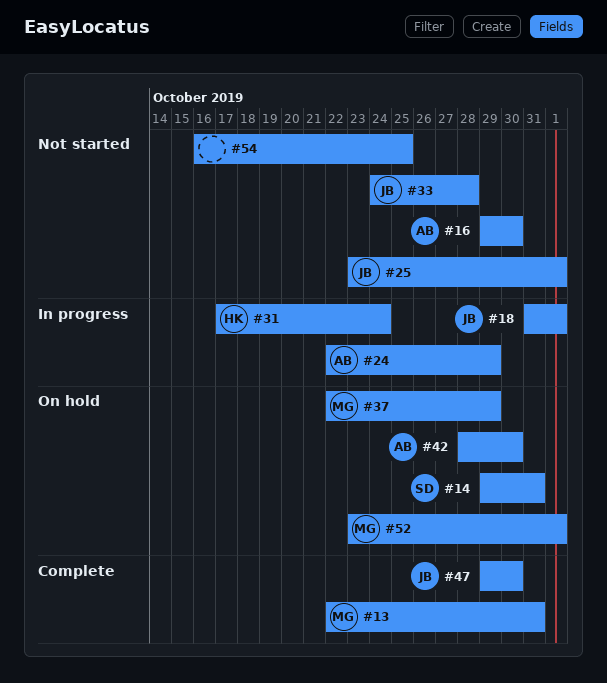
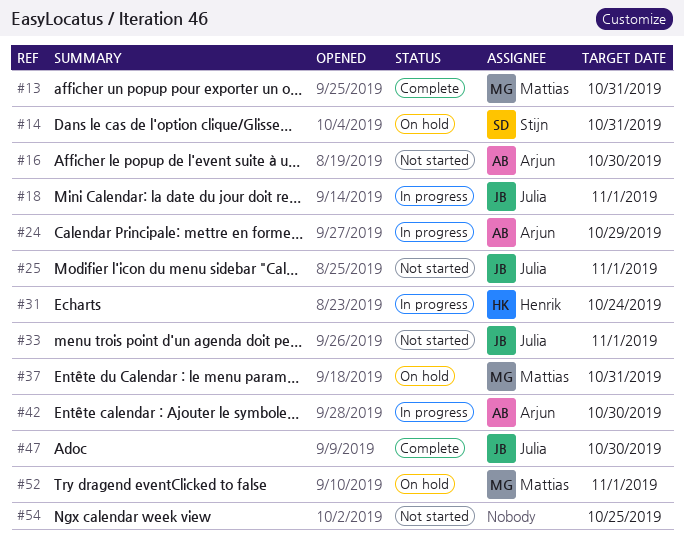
#33, due: Oct 28 -> Nov 1
#37, due: Oct 29 -> Oct 31
#42, status: On hold -> In progress

